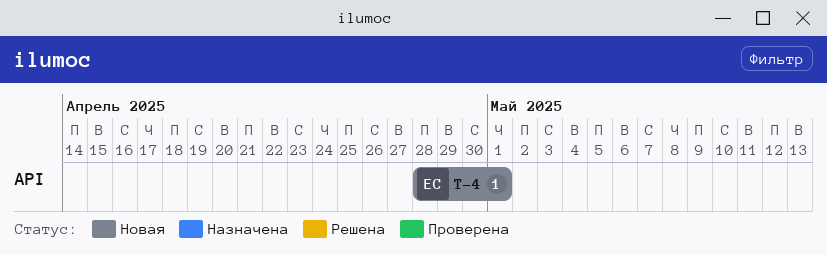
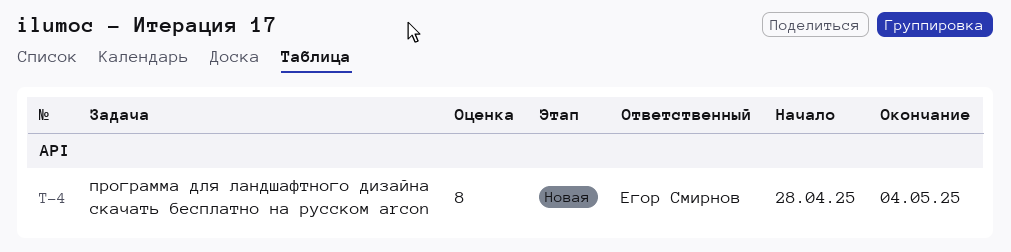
T-4, estimate: 1 -> 8
T-4, due: May 1 -> May 4

